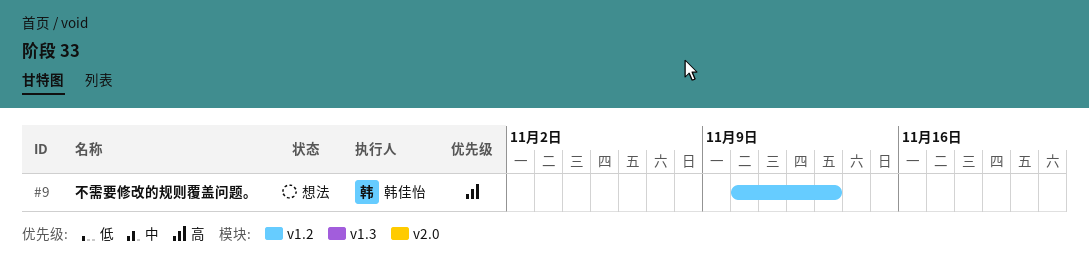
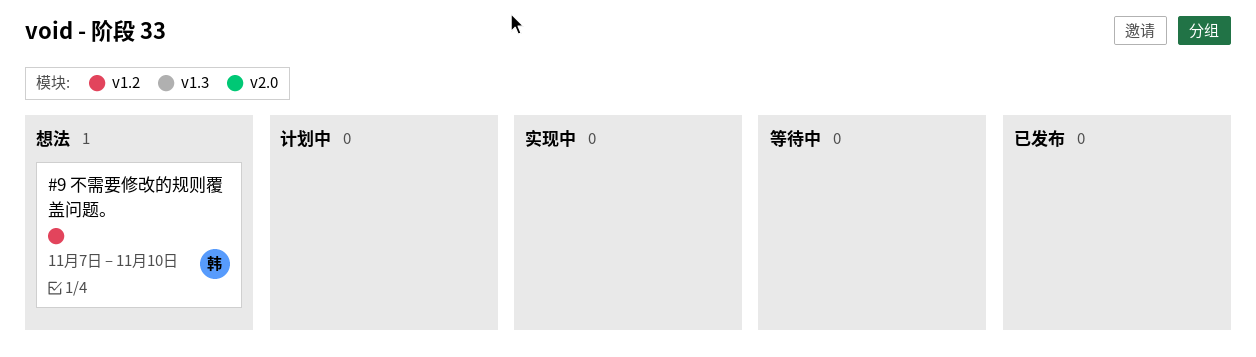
#9, start: Nov 10 -> Nov 7
#9, due: Nov 13 -> Nov 10

